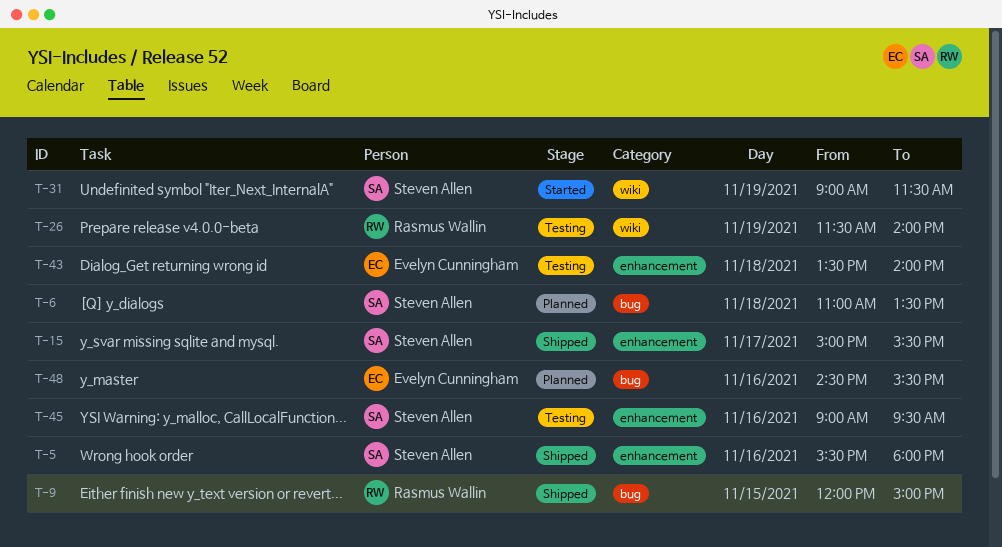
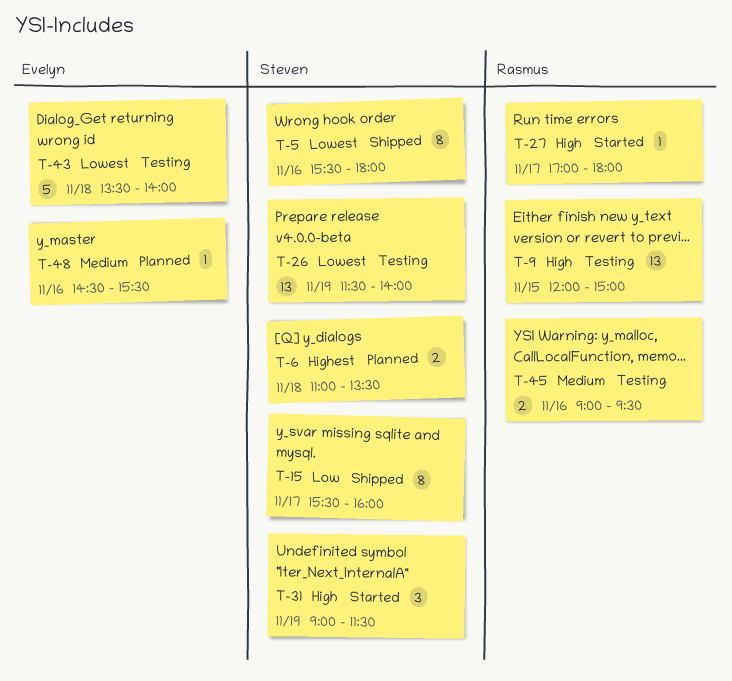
T-9, status: Shipped -> Testing
T-15, begins: 15:00 -> 15:30
T-15, ends: 15:30 -> 16:00
T-26, owner: Rasmus Wallin -> Steven Allen
T-27: none -> present
T-45, owner: Steven Allen -> Rasmus Wallin

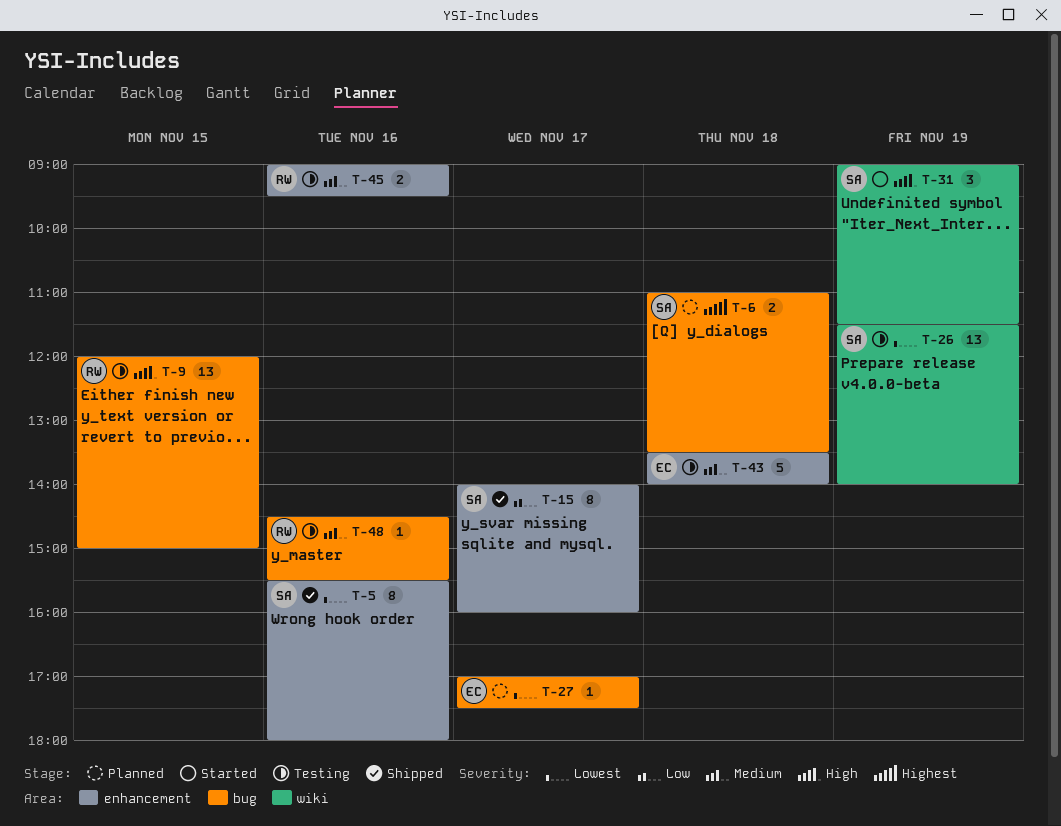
T-15, begins: 15:30 -> 14:00
T-27, status: Started -> Planned
T-27, owner: Rasmus -> Evelyn
T-27, priority: High -> Lowest
T-27, ends: 18:00 -> 17:30
T-43, priority: Lowest -> Medium
T-48, status: Planned -> Testing
T-48, owner: Evelyn -> Rasmus

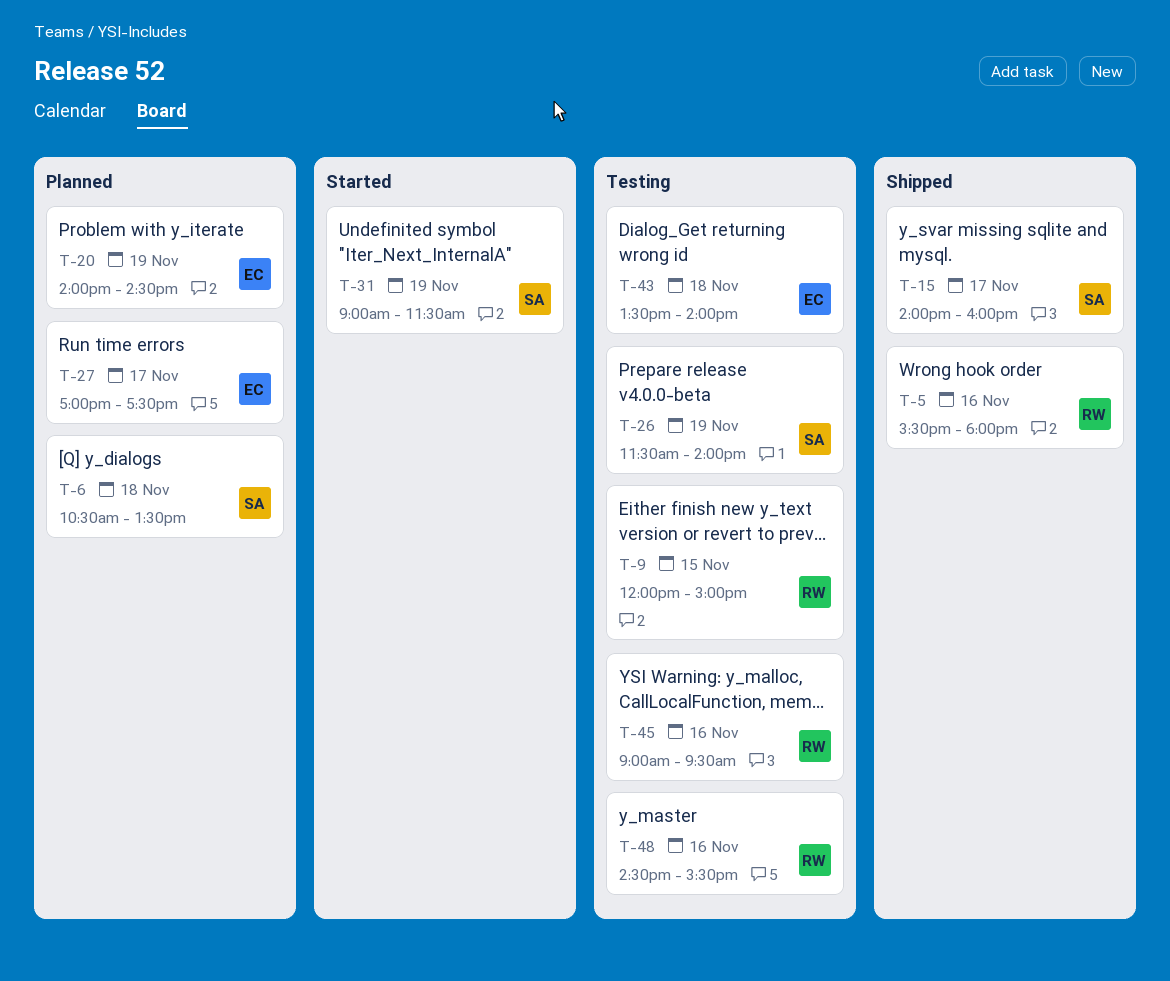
T-5, owner: SA -> RW
T-6, begins: 11:00 -> 10:30
T-20: none -> present

